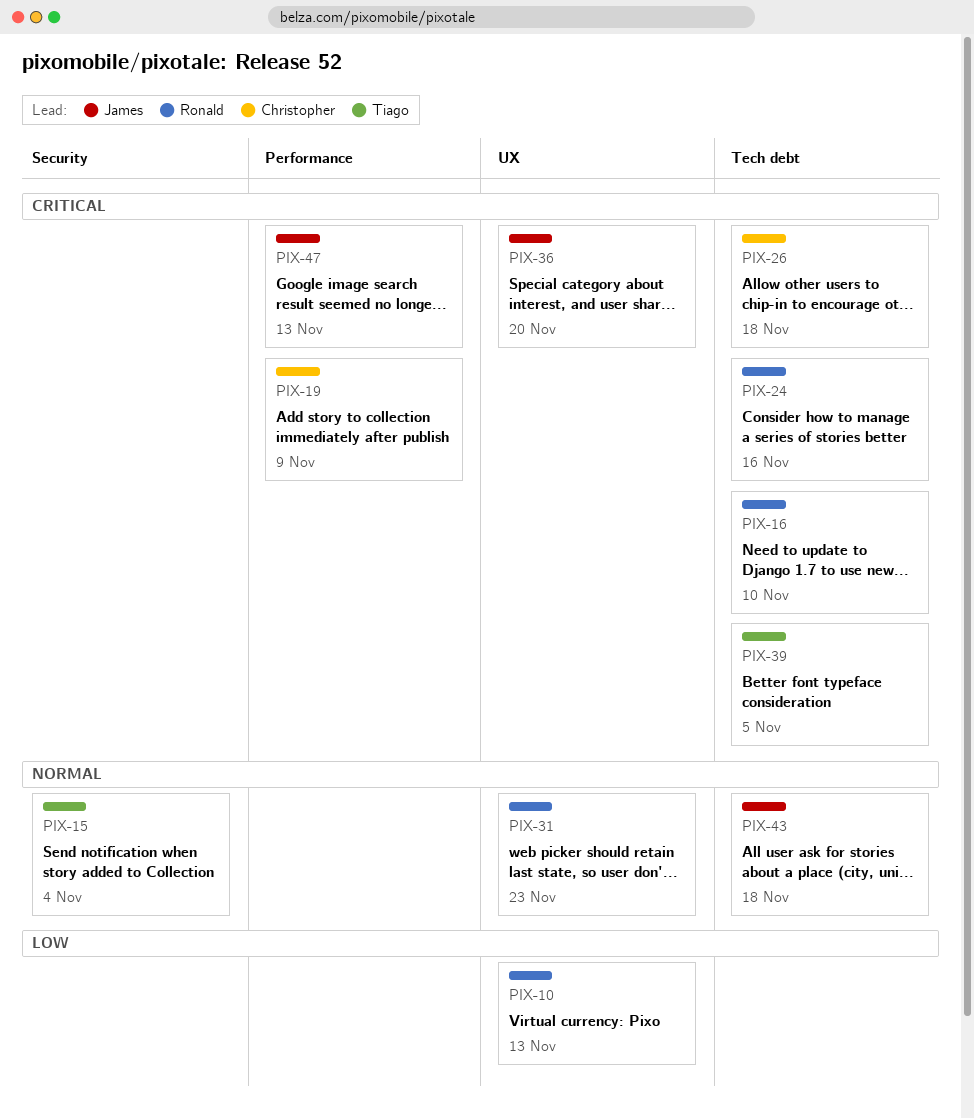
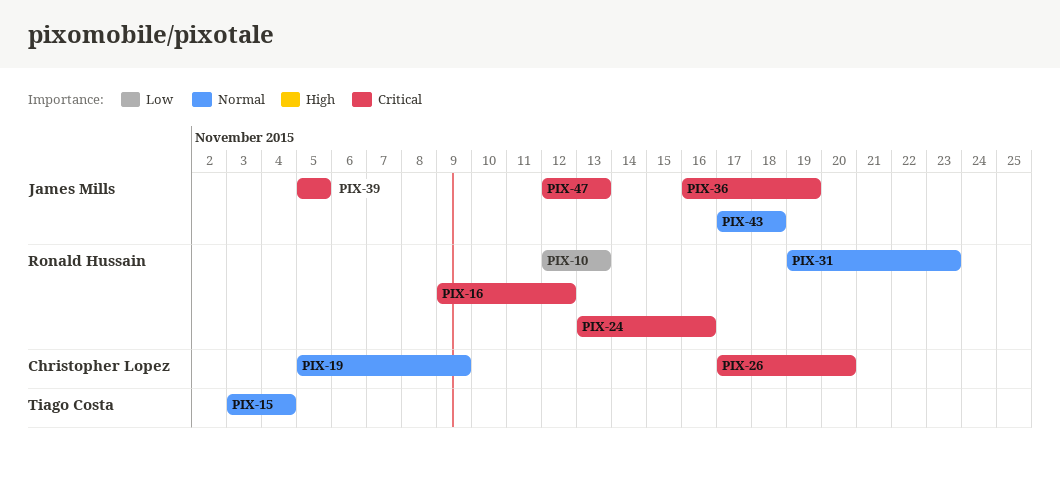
PIX-16, due: Nov 10 -> Nov 12
PIX-19, priority: Critical -> Normal
PIX-26, due: Nov 18 -> Nov 20
PIX-36, due: Nov 20 -> Nov 19
PIX-39, owner: Tiago Costa -> James Mills

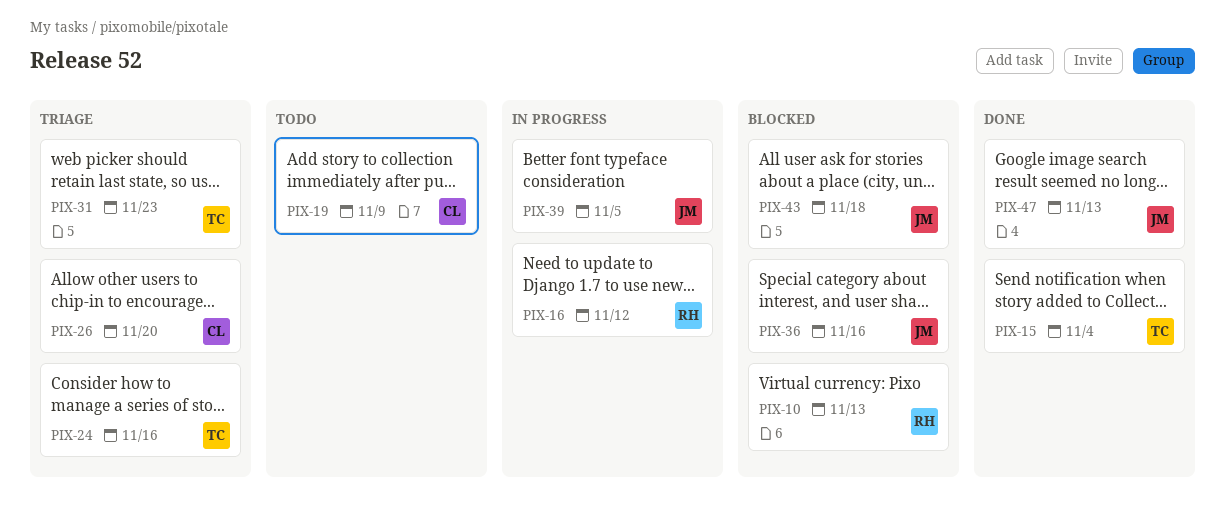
PIX-24, owner: Ronald Hussain -> Tiago Costa
PIX-31, owner: Ronald Hussain -> Tiago Costa
PIX-36, due: Nov 19 -> Nov 16

